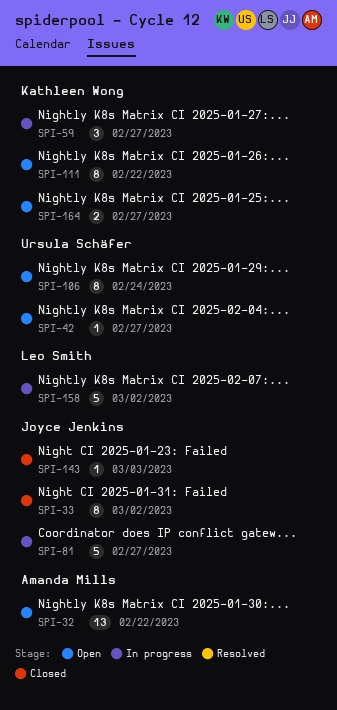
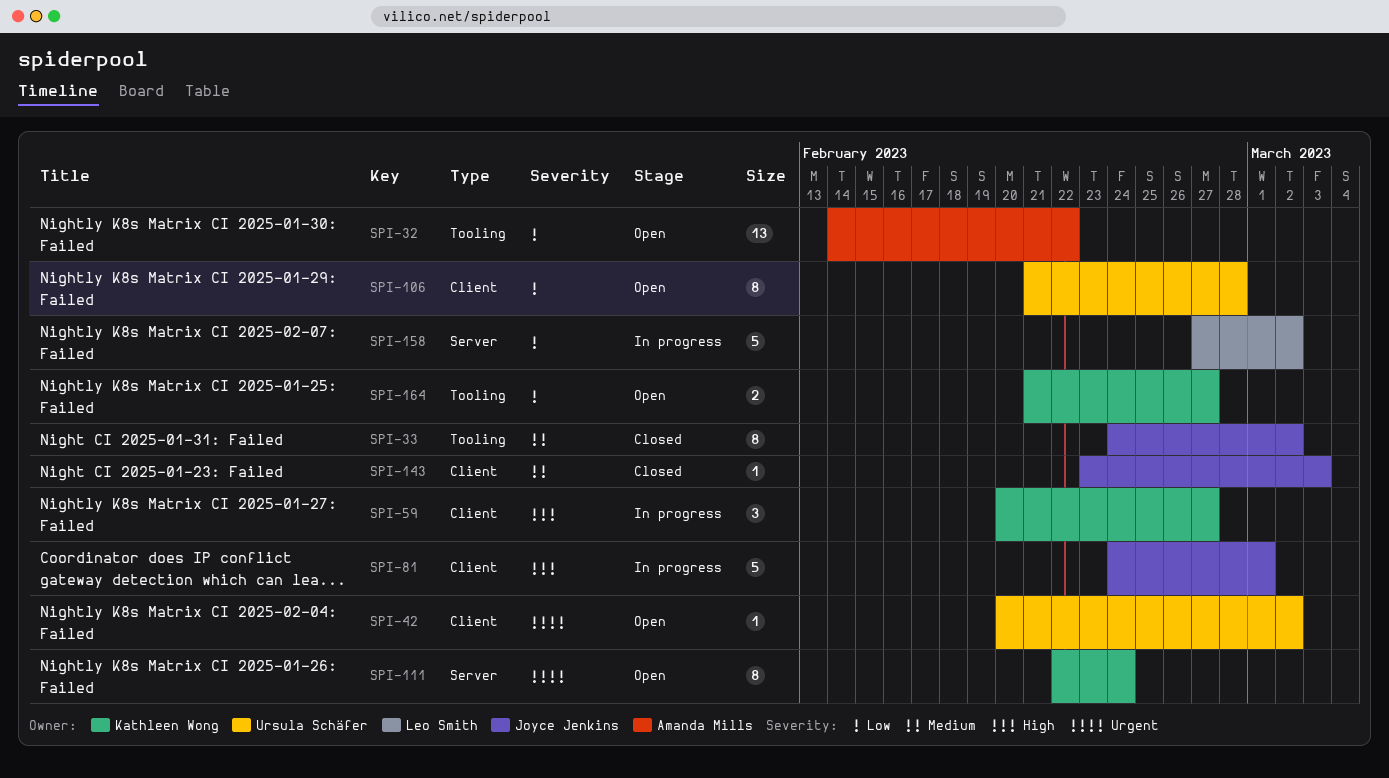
SPI-42, due: Feb 27 -> Mar 2
SPI-81, due: Feb 27 -> Mar 1
SPI-106, due: Feb 24 -> Feb 28
SPI-111, due: Feb 22 -> Feb 24

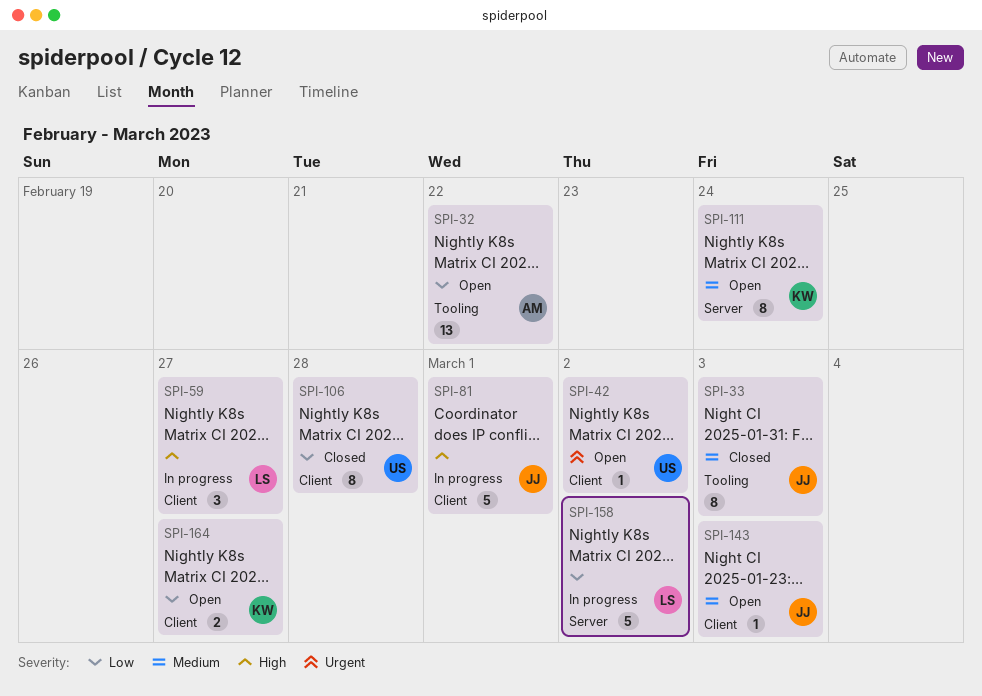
SPI-33, due: Mar 2 -> Mar 3
SPI-59, owner: Kathleen Wong -> Leo Smith
SPI-106, status: Open -> Closed
SPI-111, priority: Urgent -> Medium
SPI-143, status: Closed -> Open
SPI-164, label: Tooling -> Client

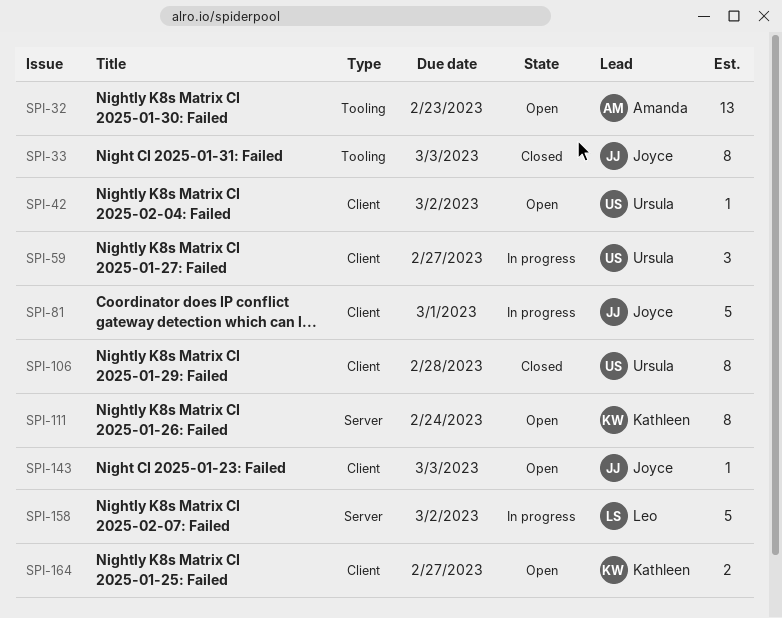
SPI-32, due: Feb 22 -> Feb 23
SPI-59, owner: Leo -> Ursula

